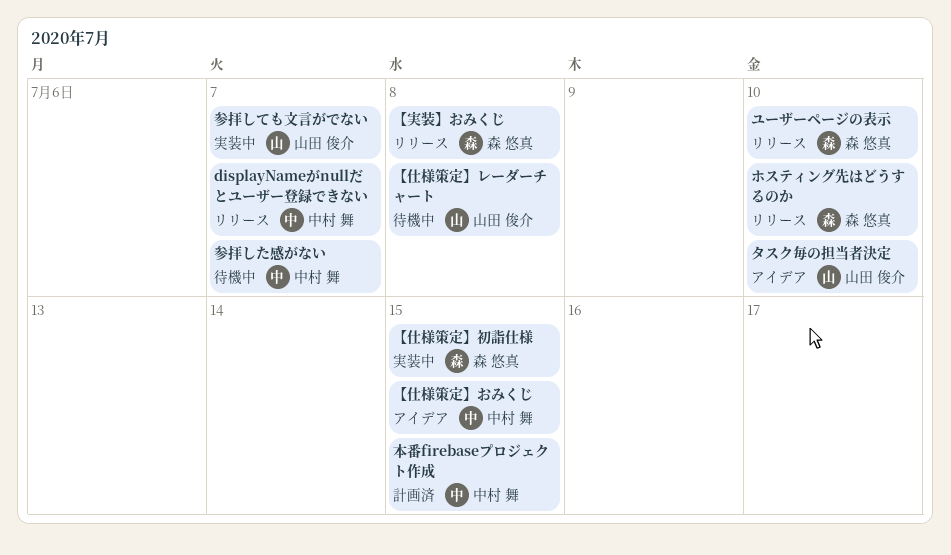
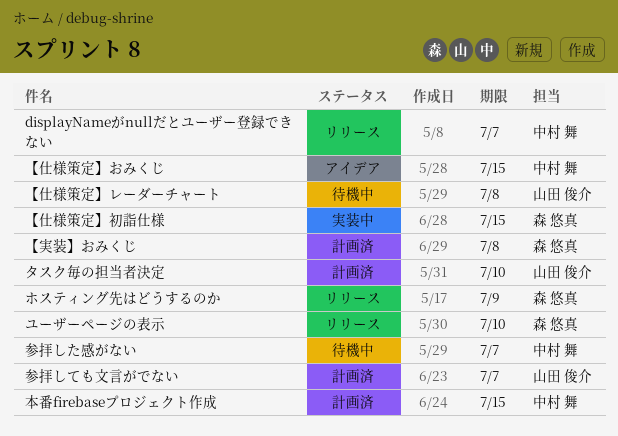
【実装】おみくじ, status: リリース -> 計画済
タスク毎の担当者決定, status: アイデア -> 計画済
ホスティング先はどうするのか, due: Jul 10 -> Jul 9
参拝しても文言がでない, status: 実装中 -> 計画済

